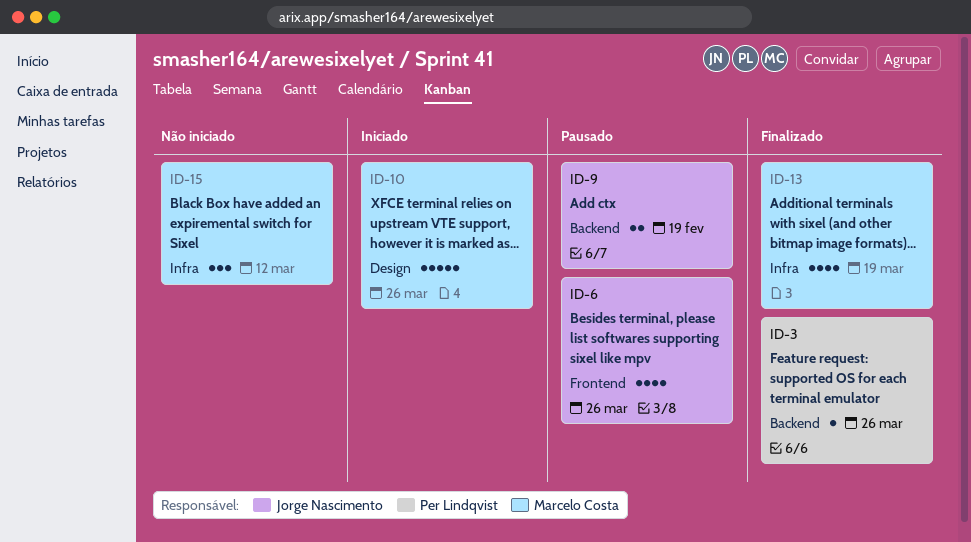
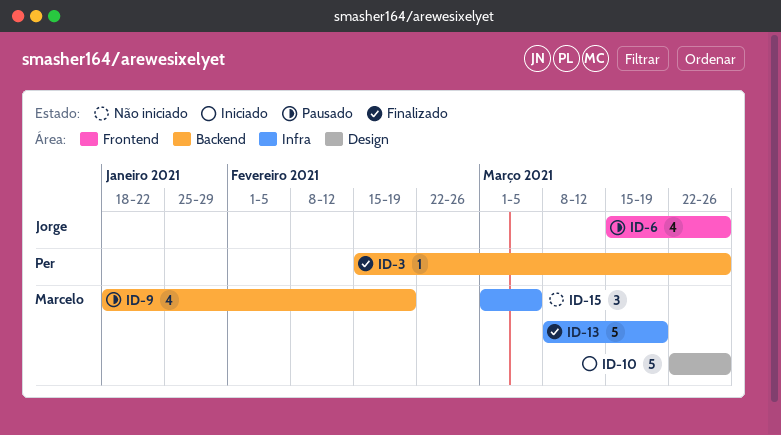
ID-9, owner: Jorge Nascimento -> Marcelo Costa
ID-9, estimate: 2 -> 4
ID-13, estimate: 4 -> 5
ID-15, due: Mar 12 -> Mar 5

